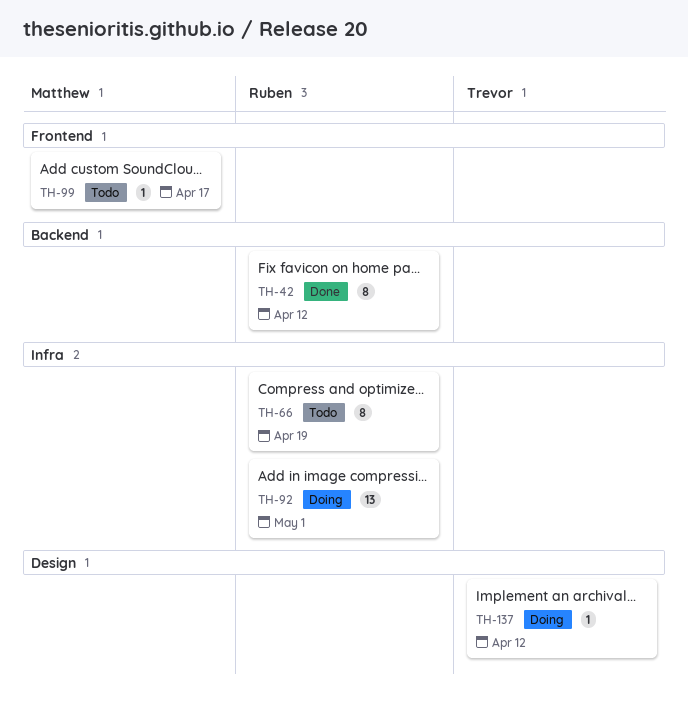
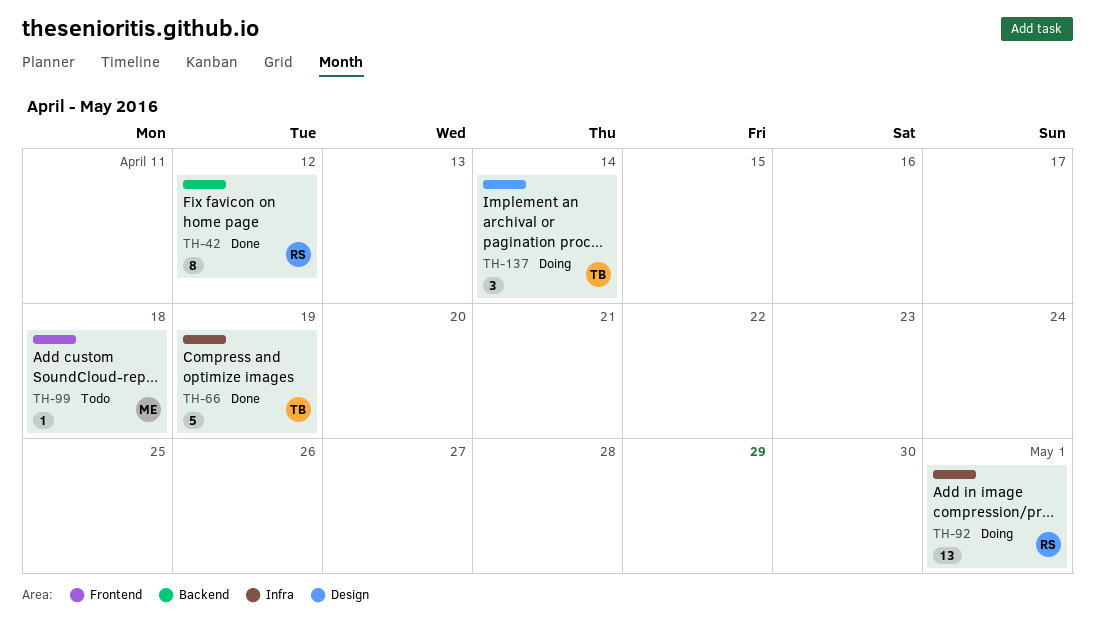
TH-66, status: Todo -> Done
TH-66, owner: Ruben -> Trevor
TH-66, estimate: 8 -> 5
TH-99, due: Apr 17 -> Apr 18
TH-137, estimate: 1 -> 3
TH-137, due: Apr 12 -> Apr 14

